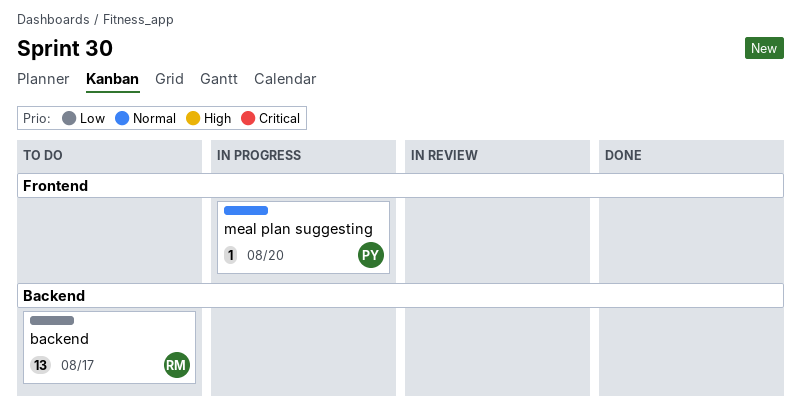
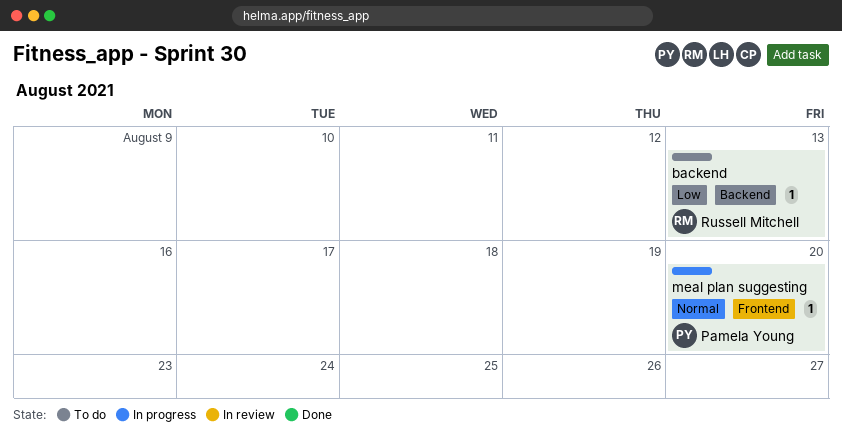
backend, estimate: 13 -> 1
backend, due: Aug 17 -> Aug 13

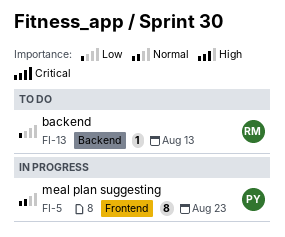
meal plan suggesting, estimate: 1 -> 8
meal plan suggesting, due: Aug 20 -> Aug 23

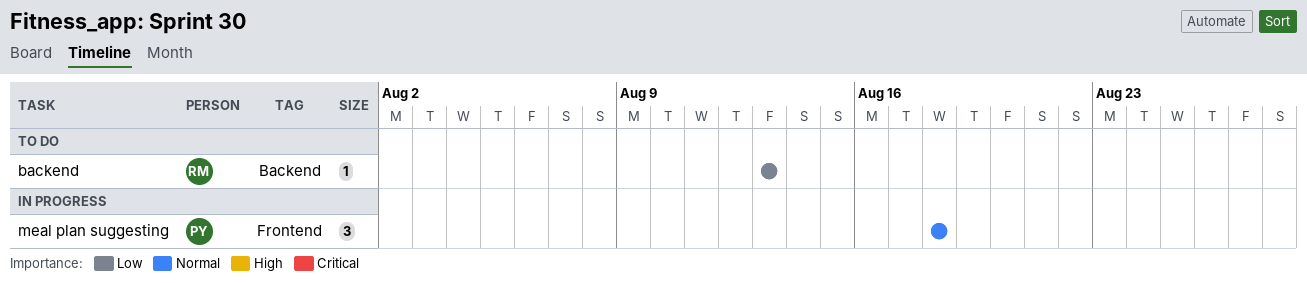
meal plan suggesting, estimate: 8 -> 3
meal plan suggesting, due: Aug 23 -> Aug 18

